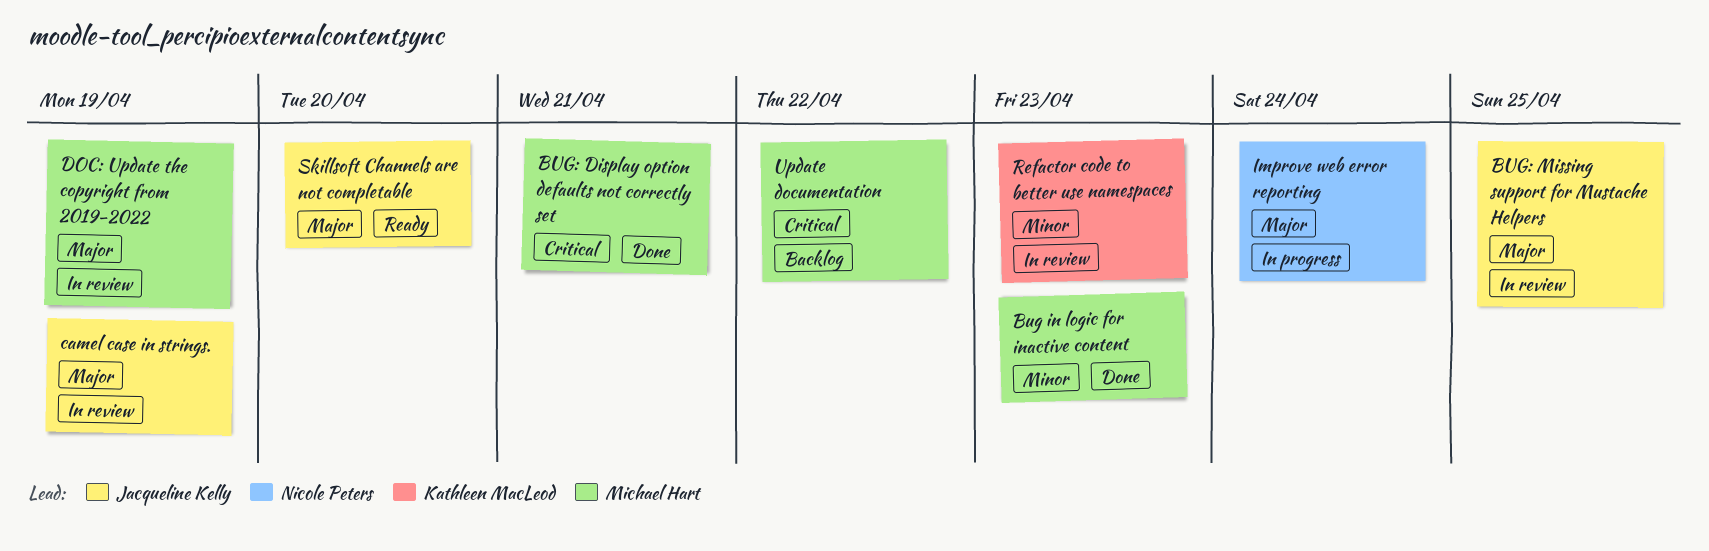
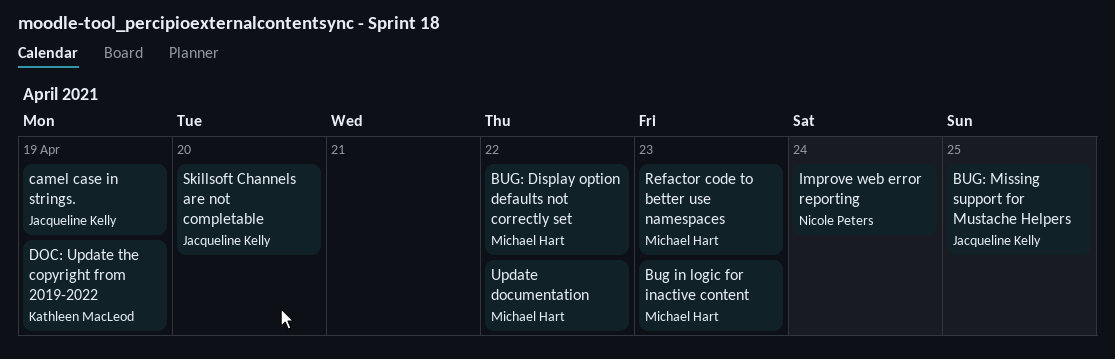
BUG: Display option defaults not correctly set, due: Apr 21 -> Apr 22
DOC: Update the copyright from 2019-2022, owner: Michael Hart -> Kathleen MacLeod
Refactor code to better use namespaces, owner: Kathleen MacLeod -> Michael Hart

